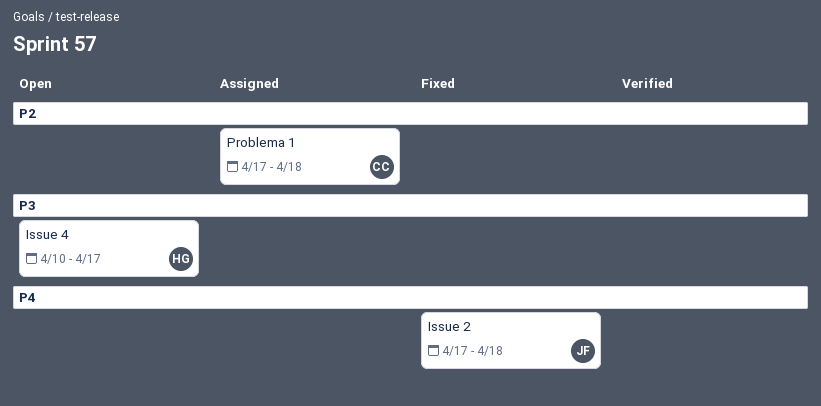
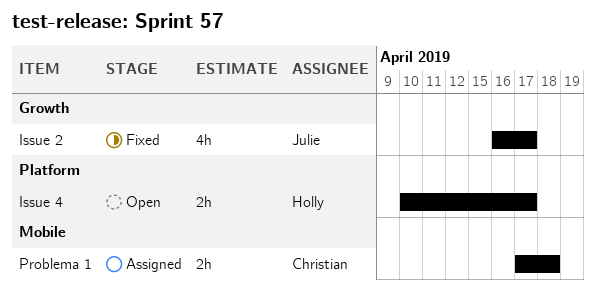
Issue 2, start: Apr 17 -> Apr 16
Issue 2, due: Apr 18 -> Apr 17

